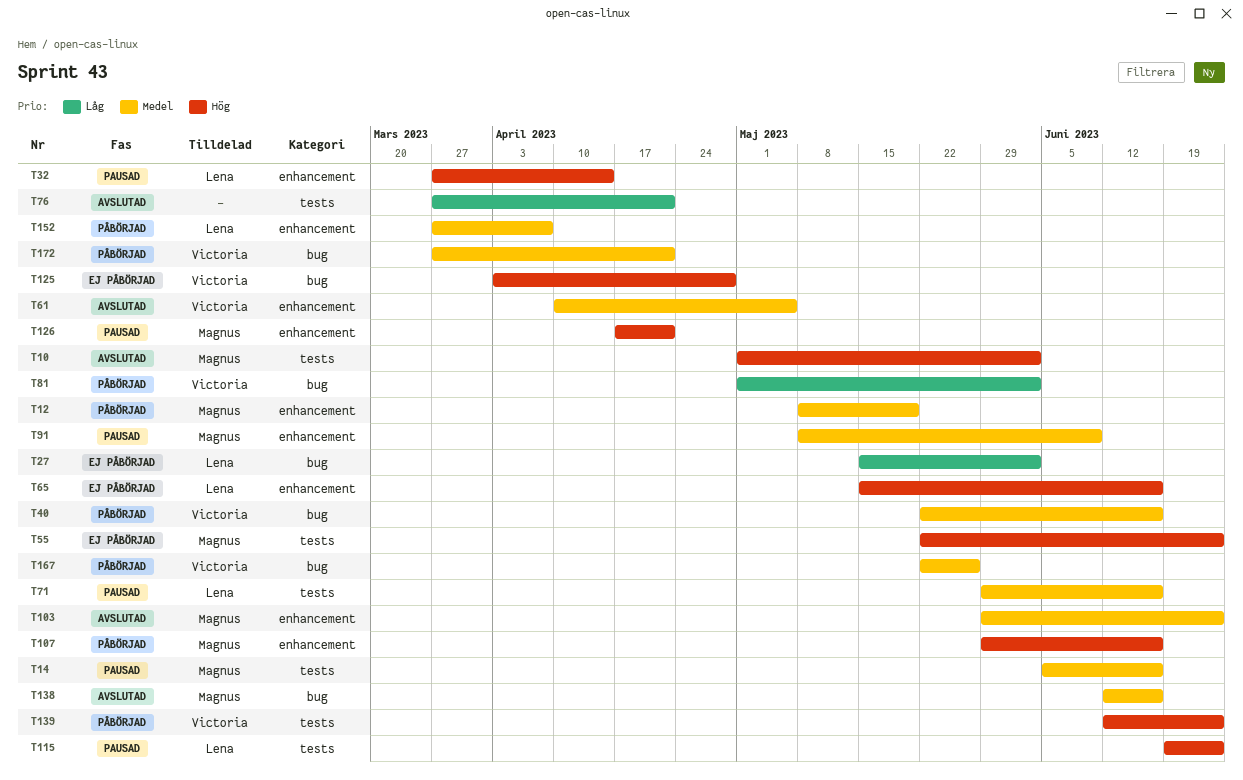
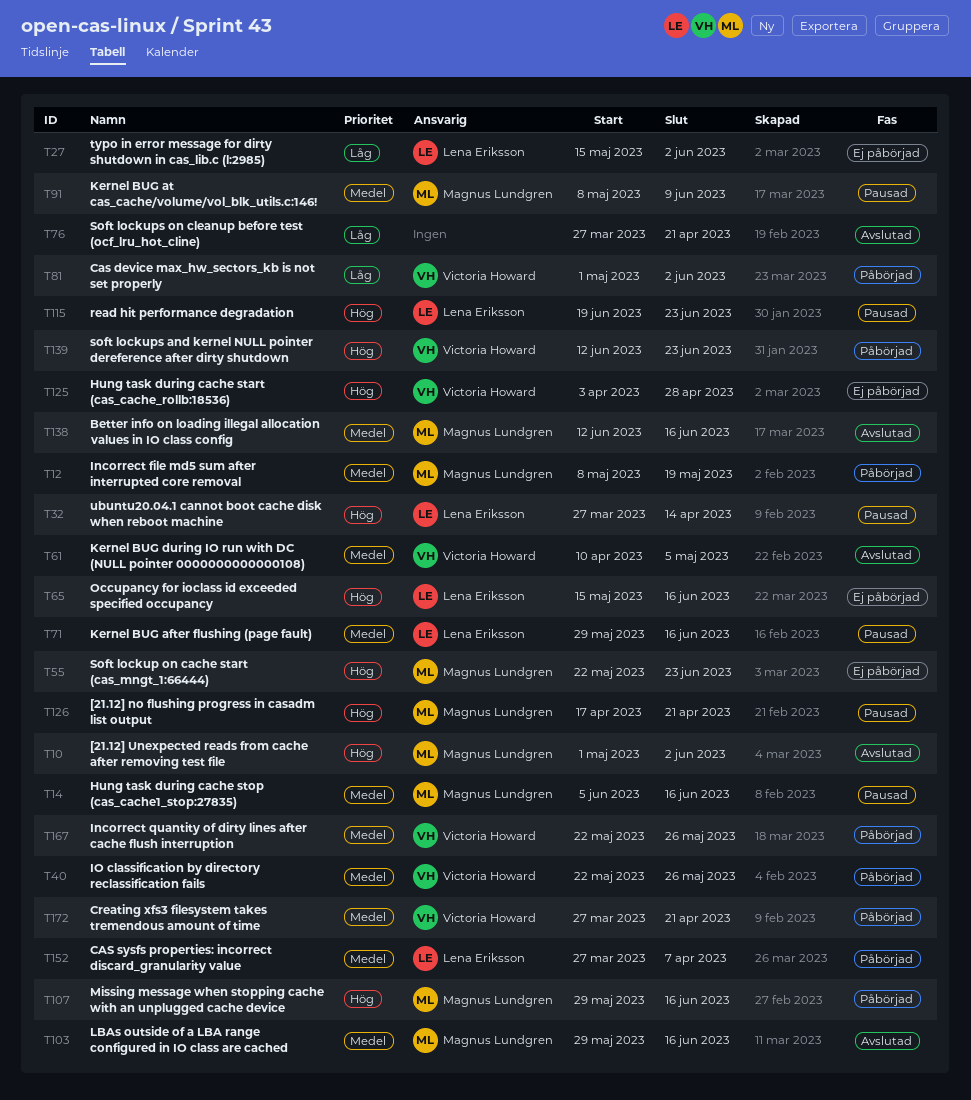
T40, due: Jun 16 -> May 26
T103, due: Jun 23 -> Jun 16

